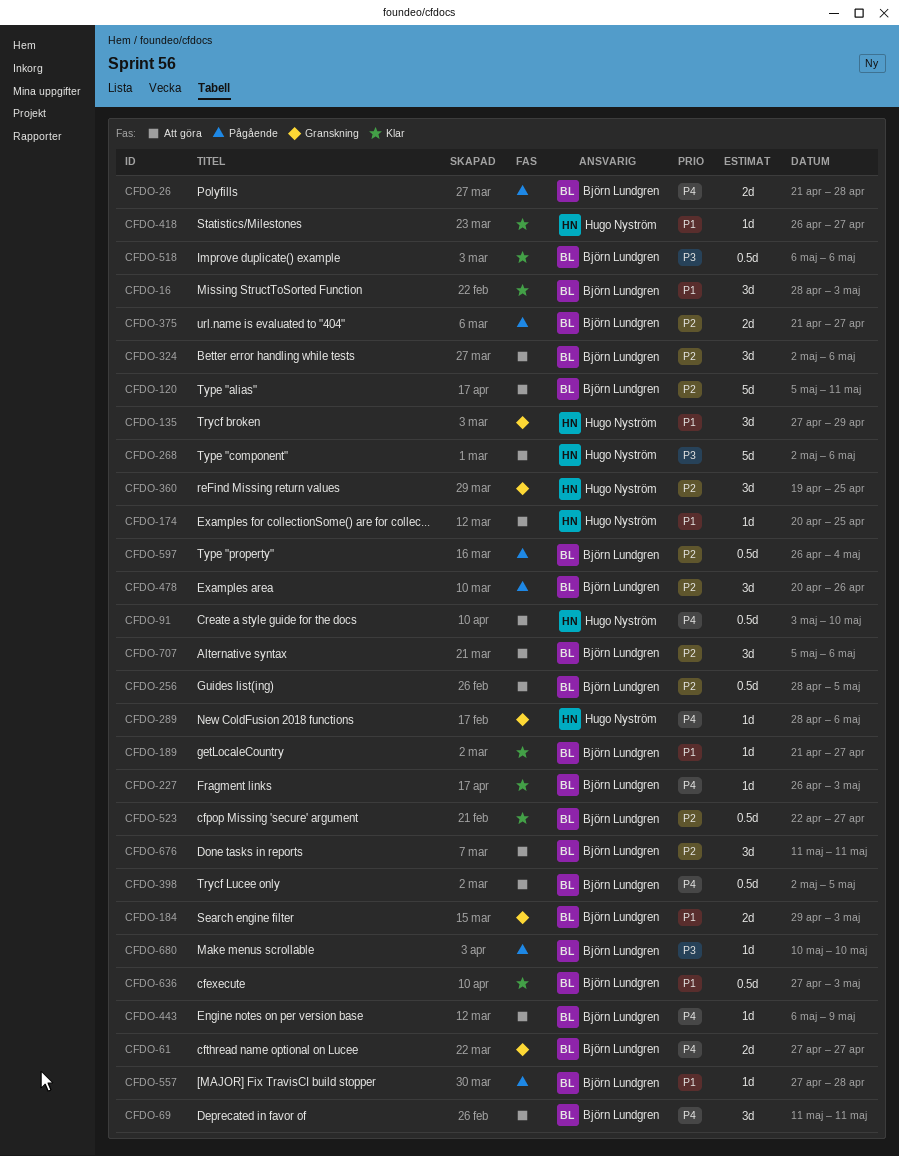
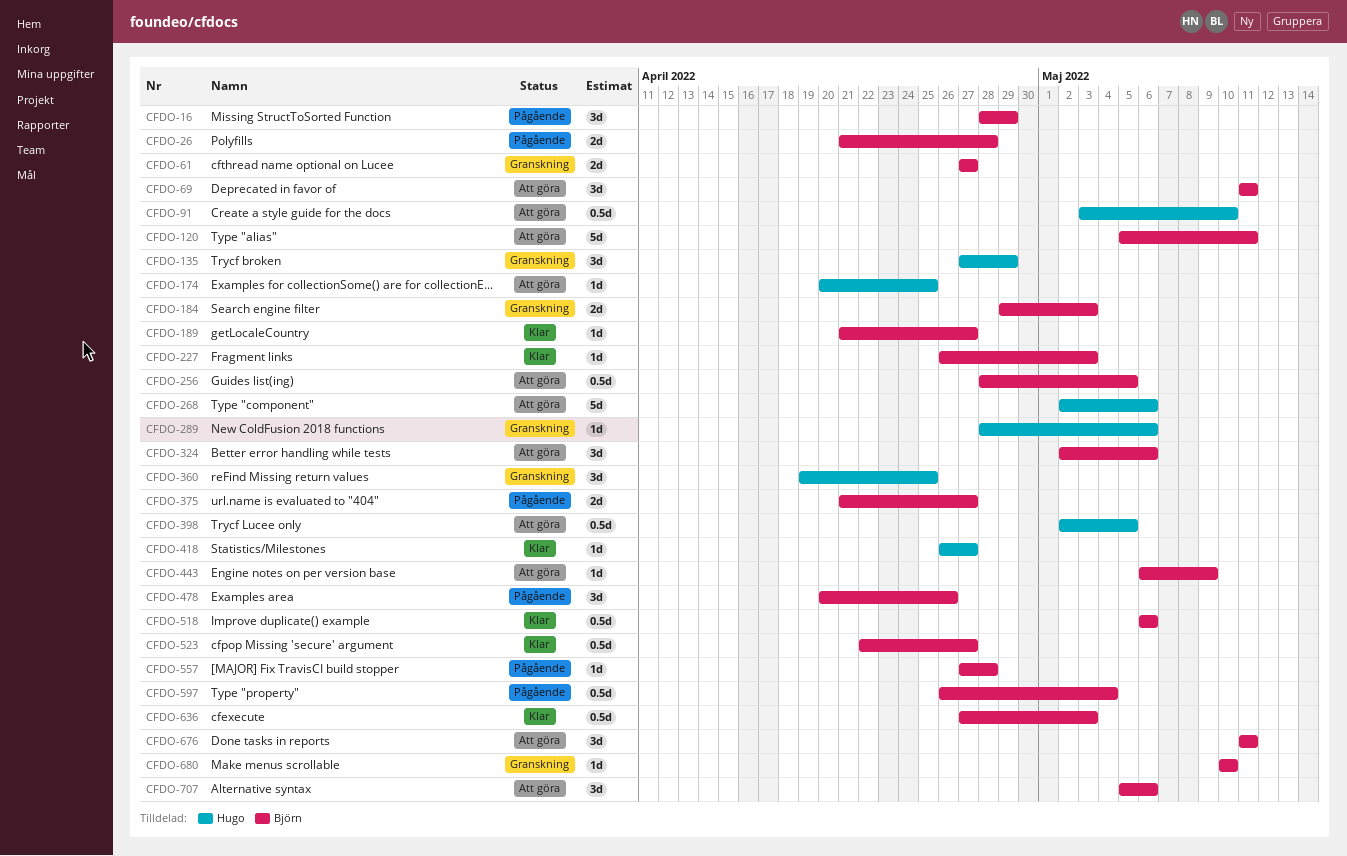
CFDO-16, status: Klar -> Pågående
CFDO-16, due: May 3 -> Apr 29
CFDO-398, owner: Björn Lundgren -> Hugo Nyström
CFDO-680, status: Pågående -> Granskning

